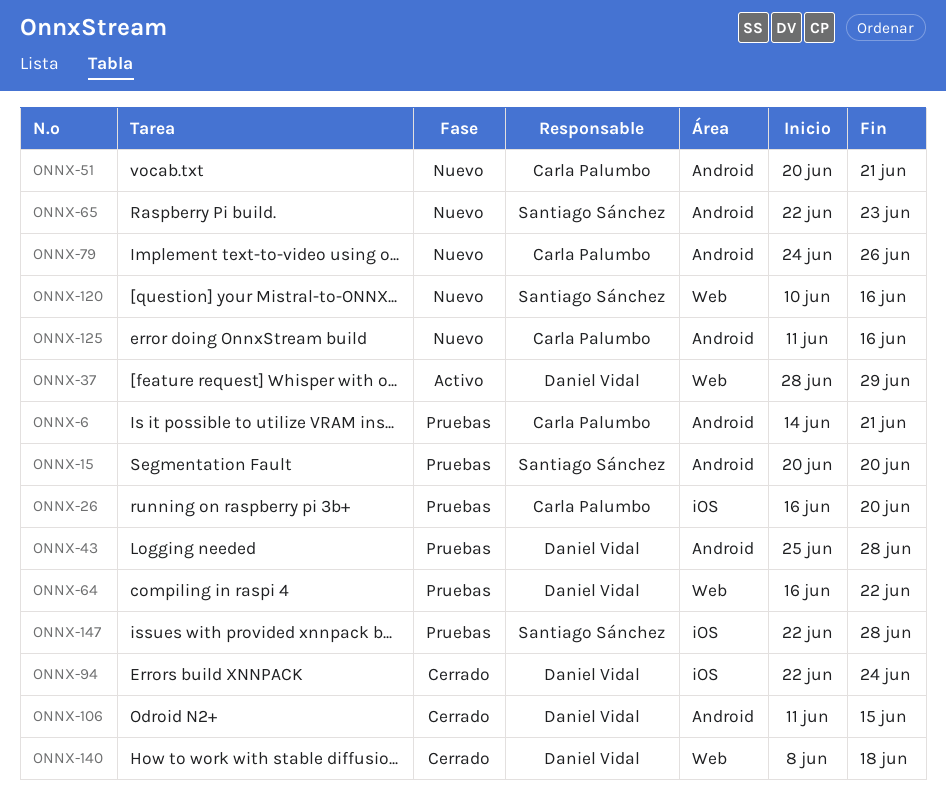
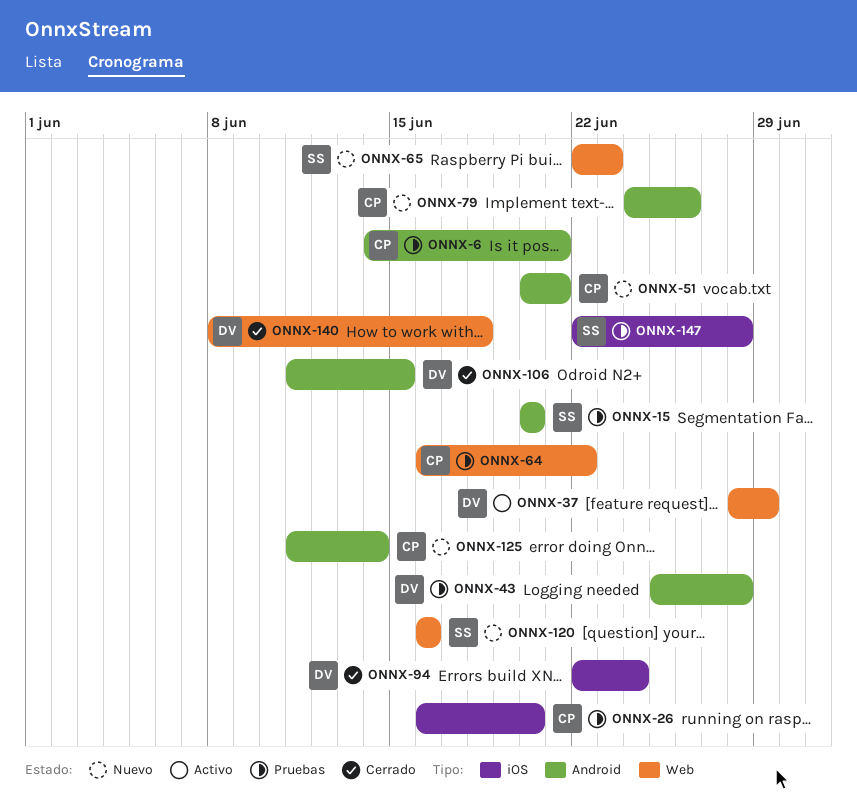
ONNX-64, owner: Daniel Vidal -> Carla Palumbo
ONNX-65, label: Android -> Web
ONNX-120, start: Jun 10 -> Jun 16
ONNX-125, due: Jun 16 -> Jun 14

